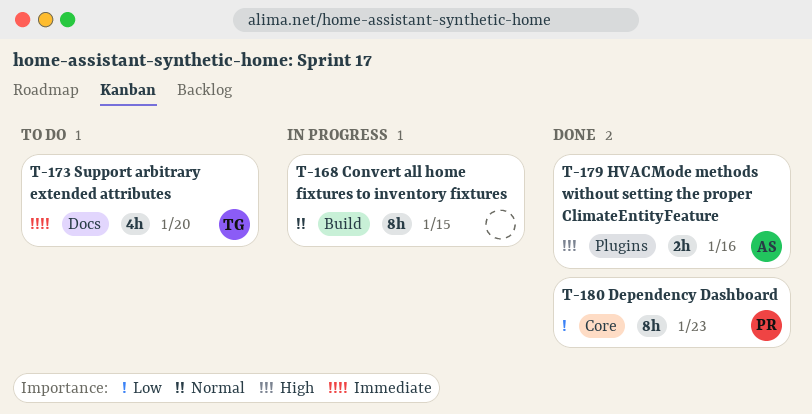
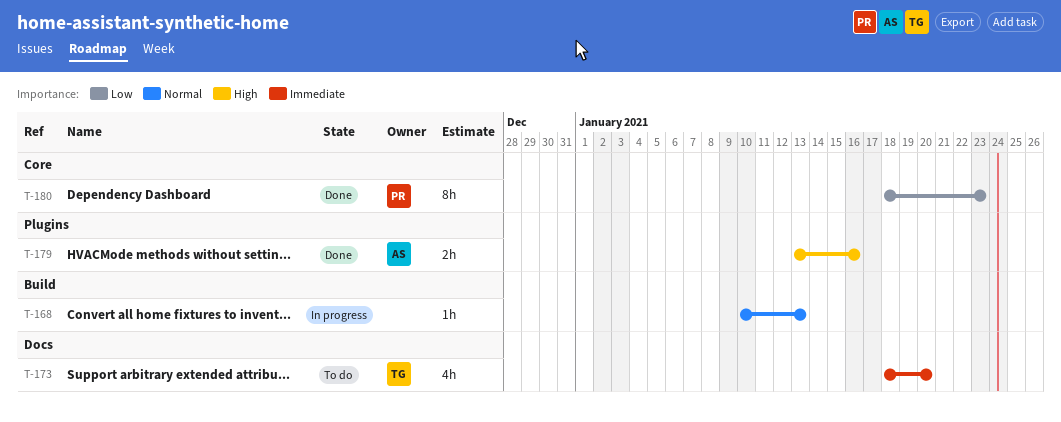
T-168, estimate: 8h -> 1h
T-168, due: Jan 15 -> Jan 13

